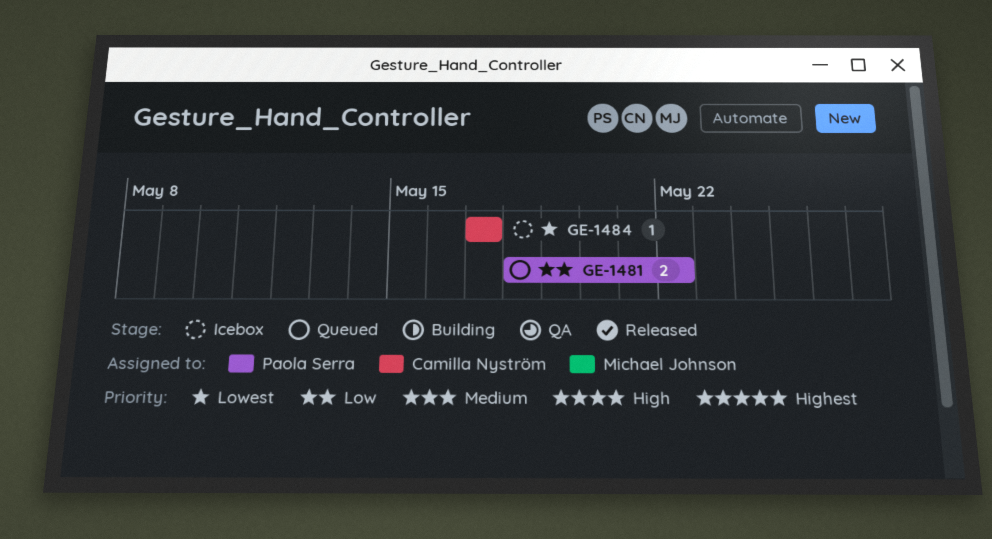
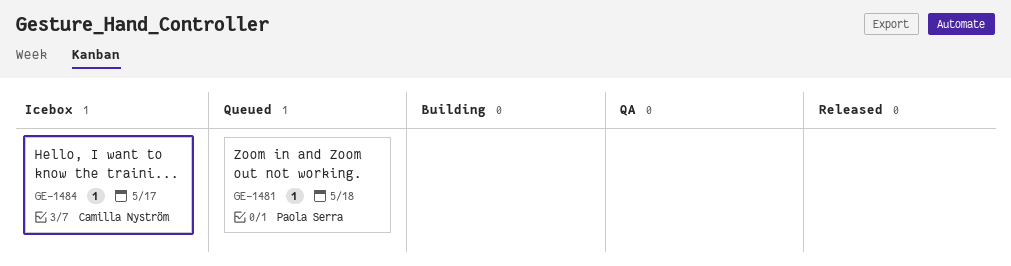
GE-1481, estimate: 2 -> 1
GE-1481, due: May 22 -> May 18

